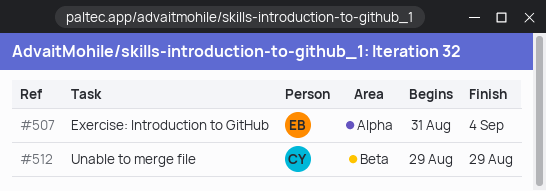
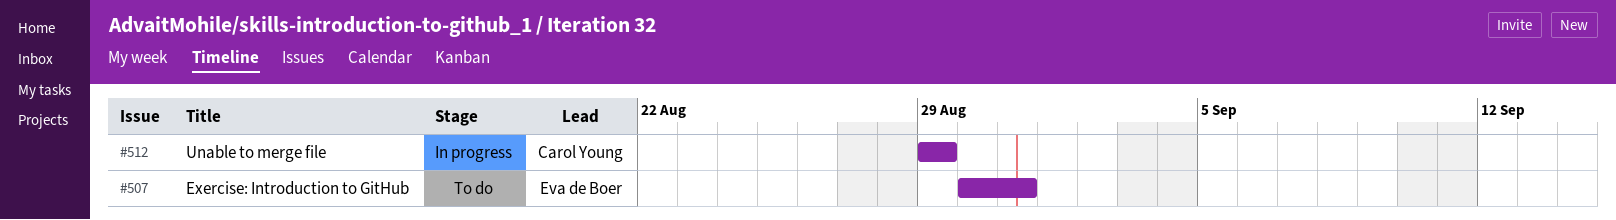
#507, start: Aug 31 -> Aug 30
#507, due: Sep 4 -> Aug 31

